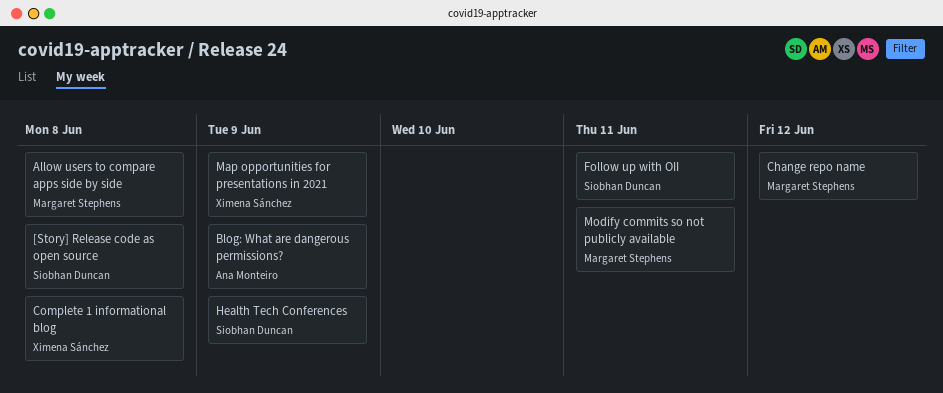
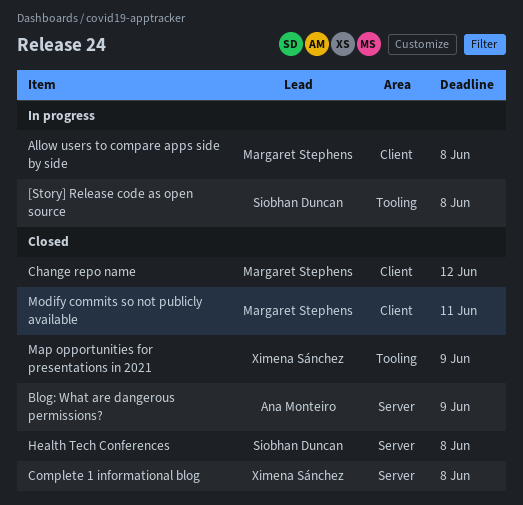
Follow up with OII: present -> none
Health Tech Conferences, due: Jun 9 -> Jun 8

